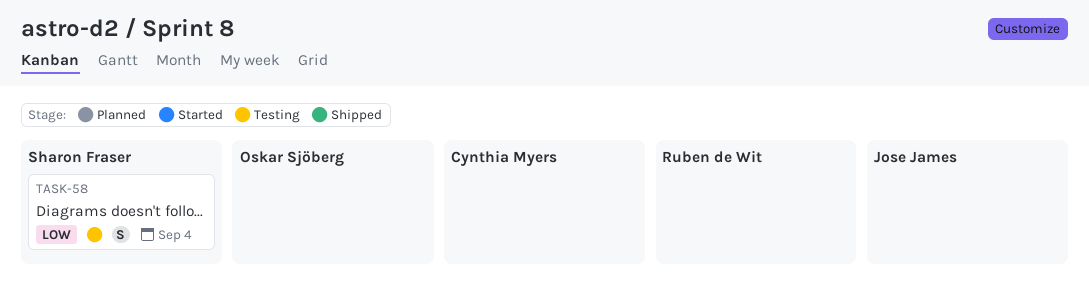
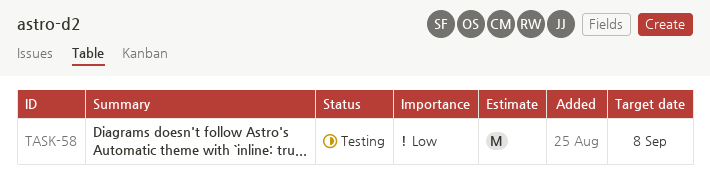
TASK-58, estimate: S -> M
TASK-58, due: Sep 4 -> Sep 8

